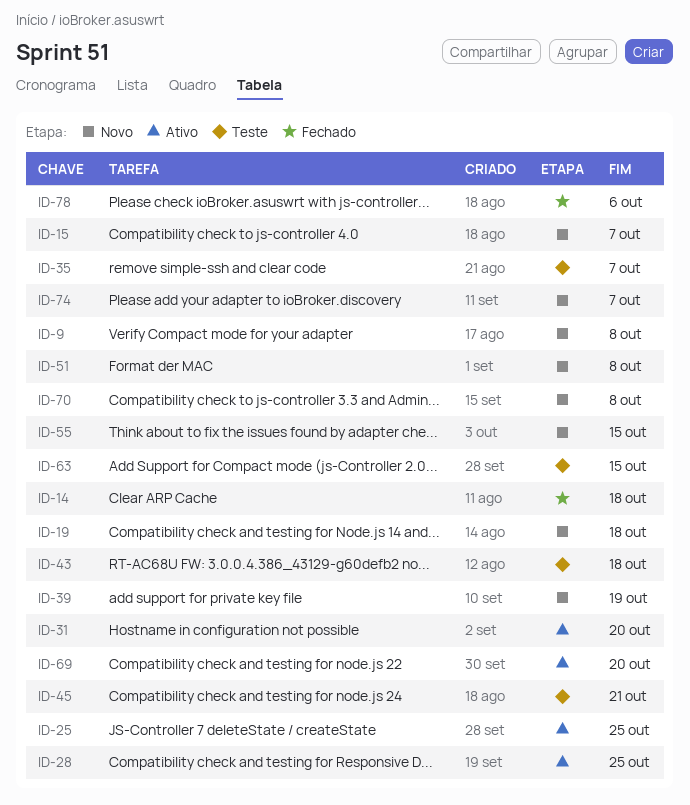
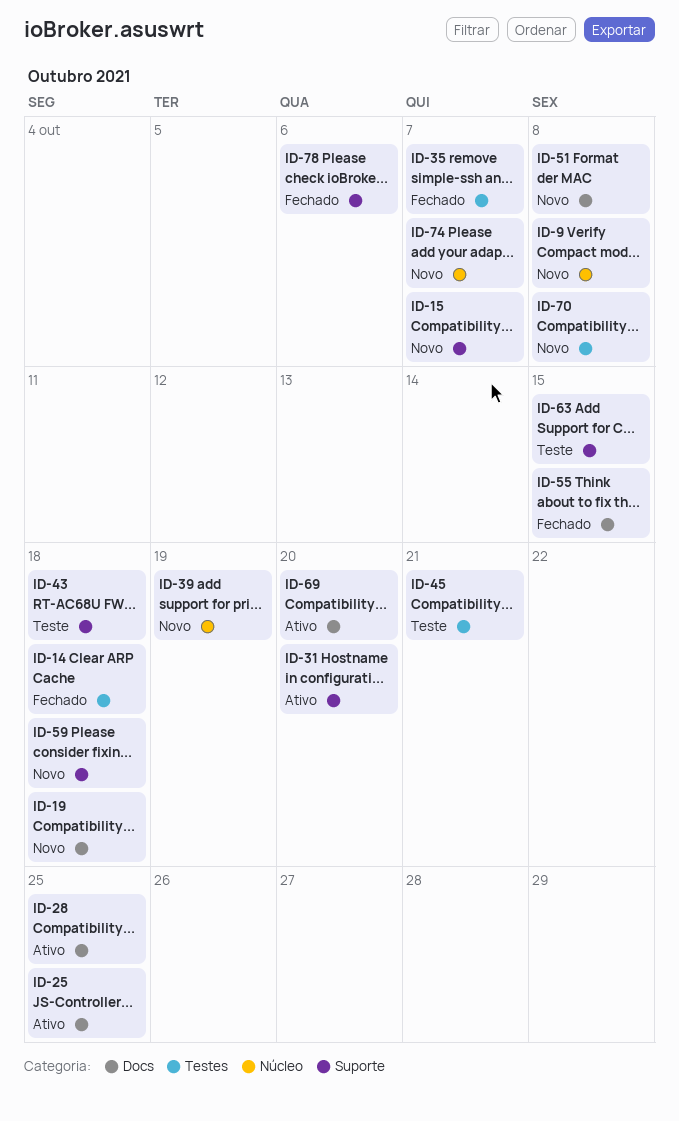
ID-35, status: Teste -> Fechado
ID-55, status: Novo -> Fechado
ID-59: none -> present

